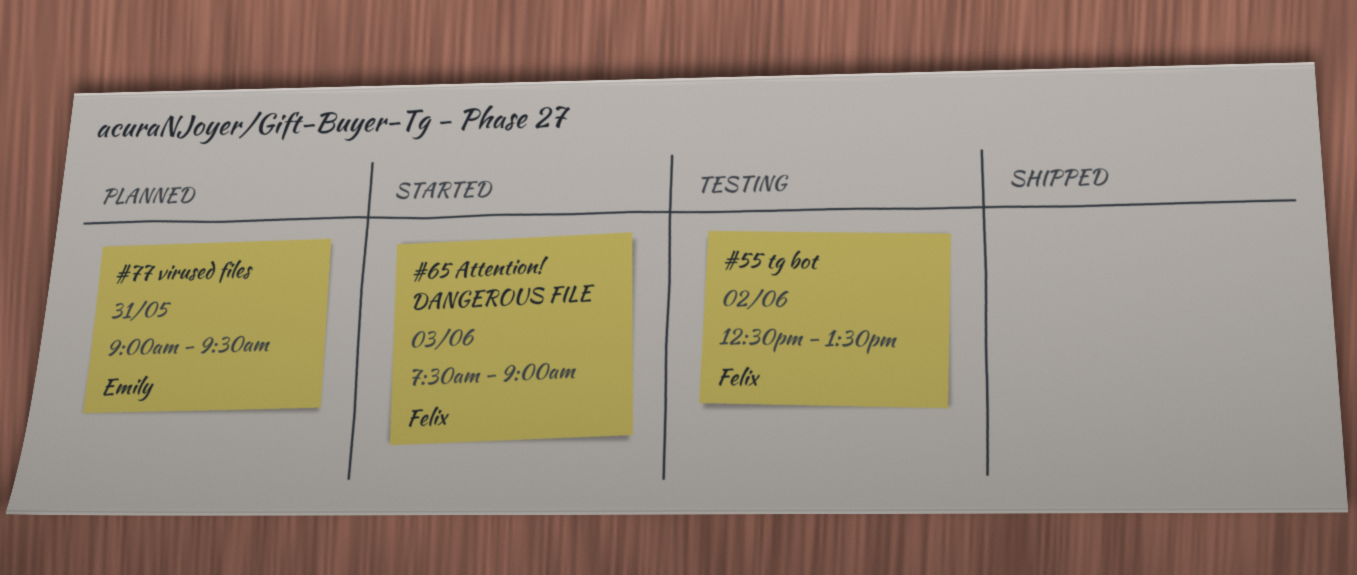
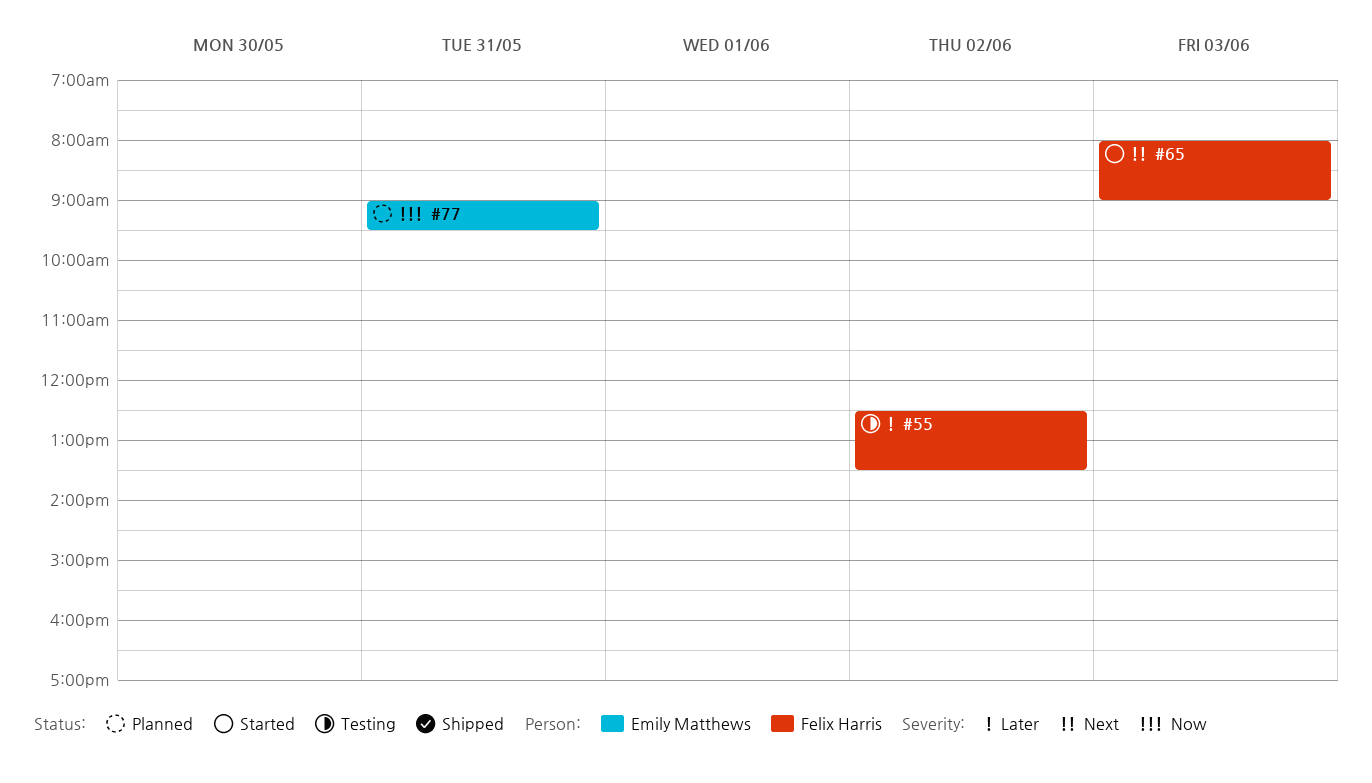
#65, begins: 07:30 -> 08:00

